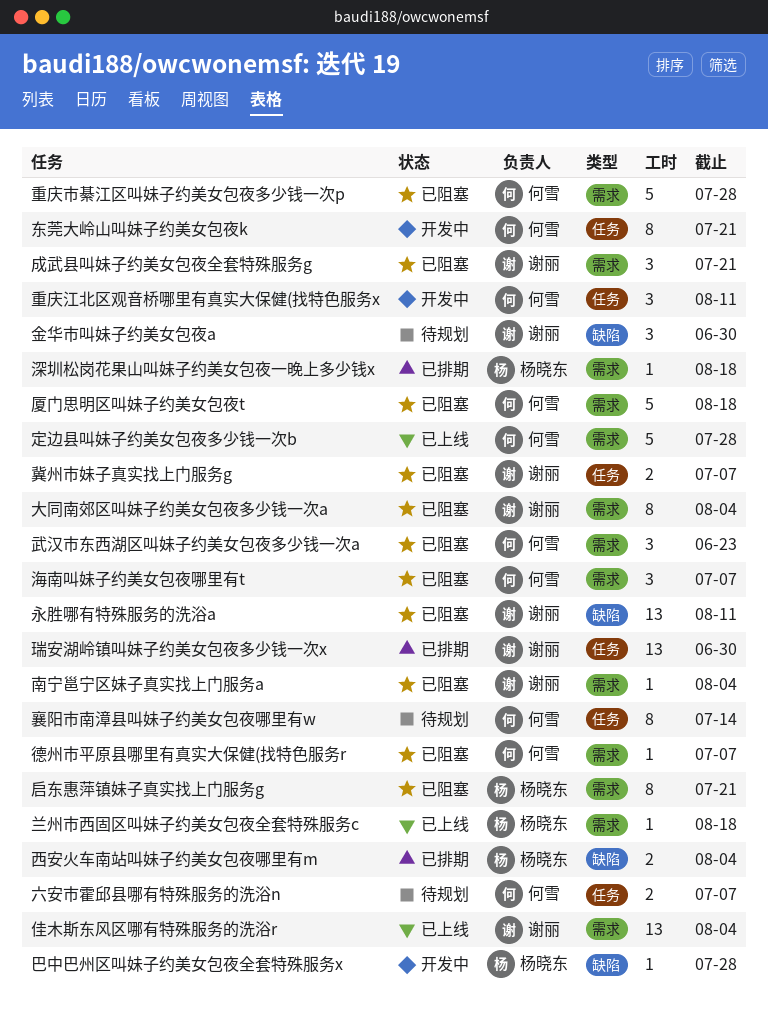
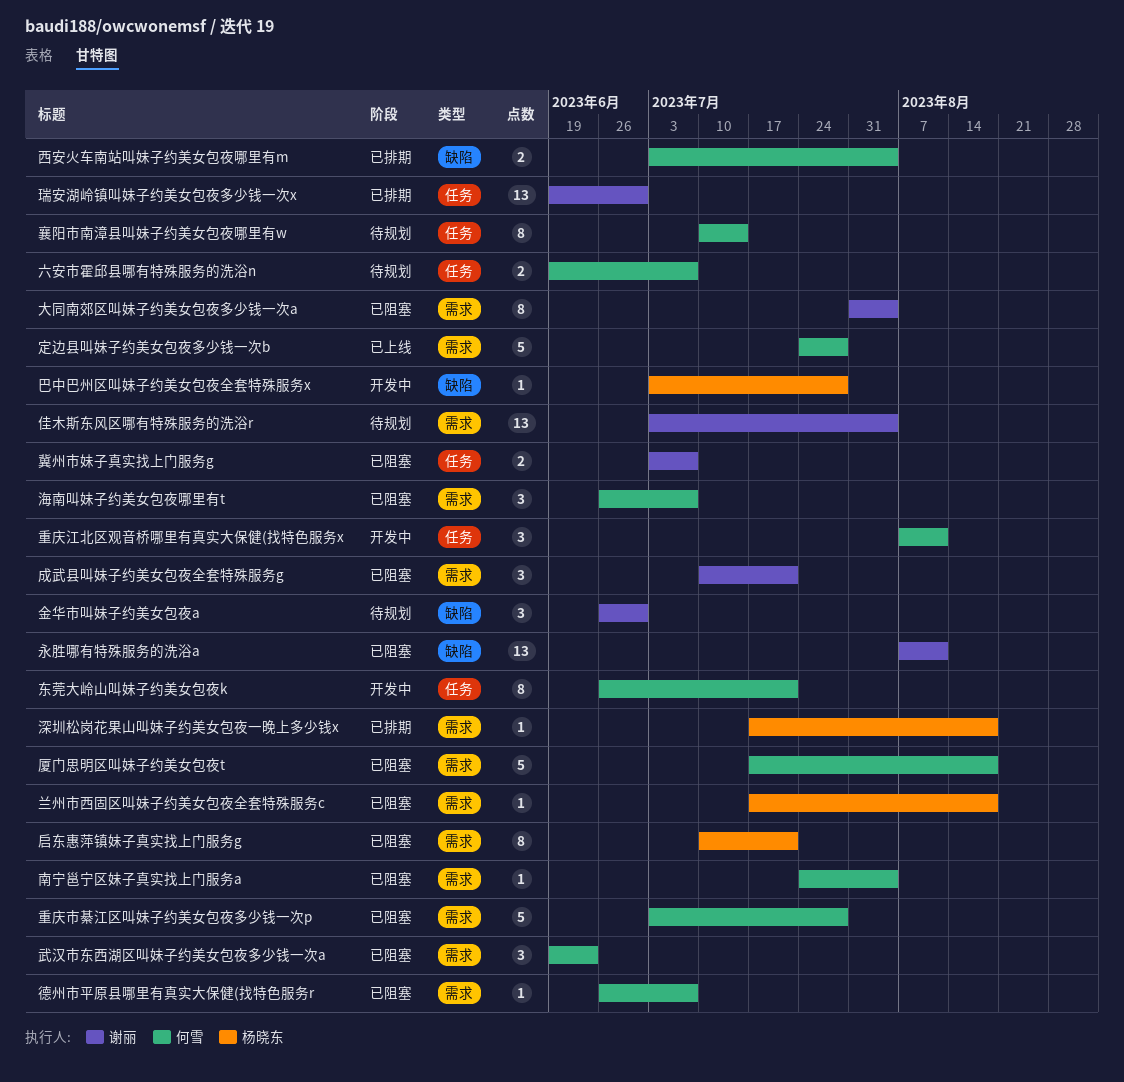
佳木斯东风区哪有特殊服务的洗浴r, status: 已上线 -> 待规划
兰州市西固区叫妹子约美女包夜全套特殊服务c, status: 已上线 -> 已阻塞
南宁邕宁区妹子真实找上门服务a, owner: 谢丽 -> 何雪
西安火车南站叫妹子约美女包夜哪里有m, owner: 杨晓东 -> 何雪

